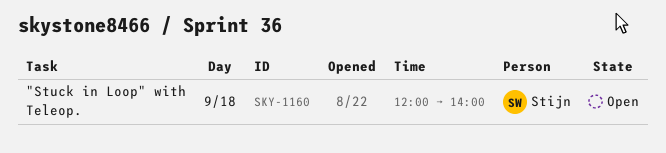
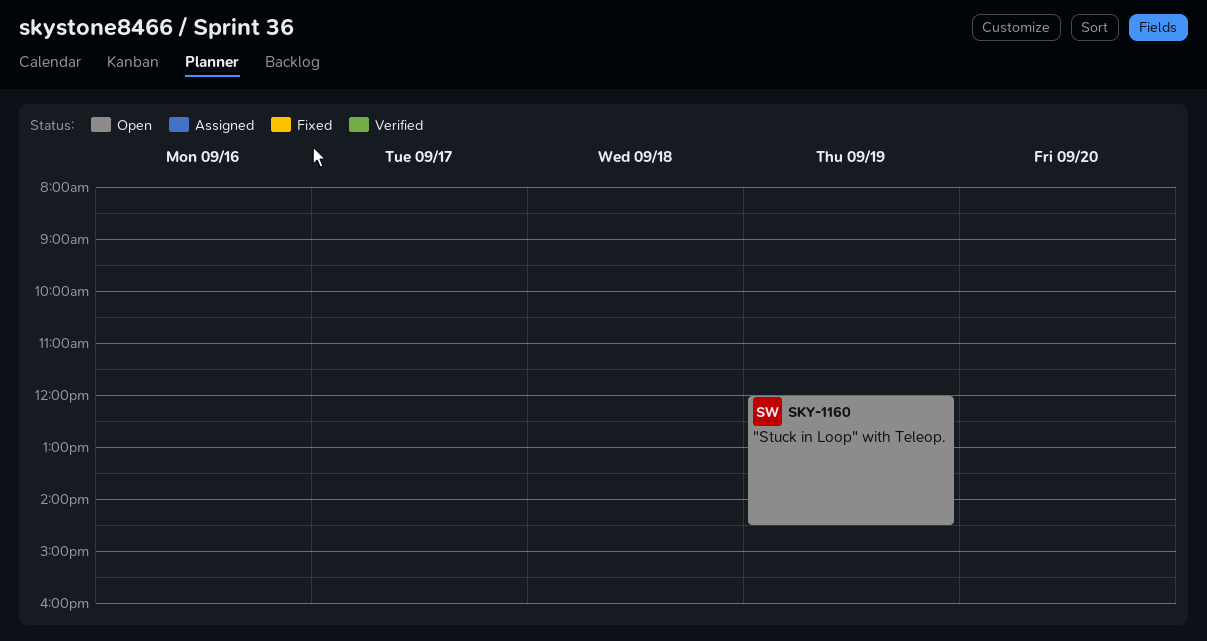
SKY-1160, day: Sep 18 -> Sep 19
SKY-1160, ends: 14:00 -> 14:30

